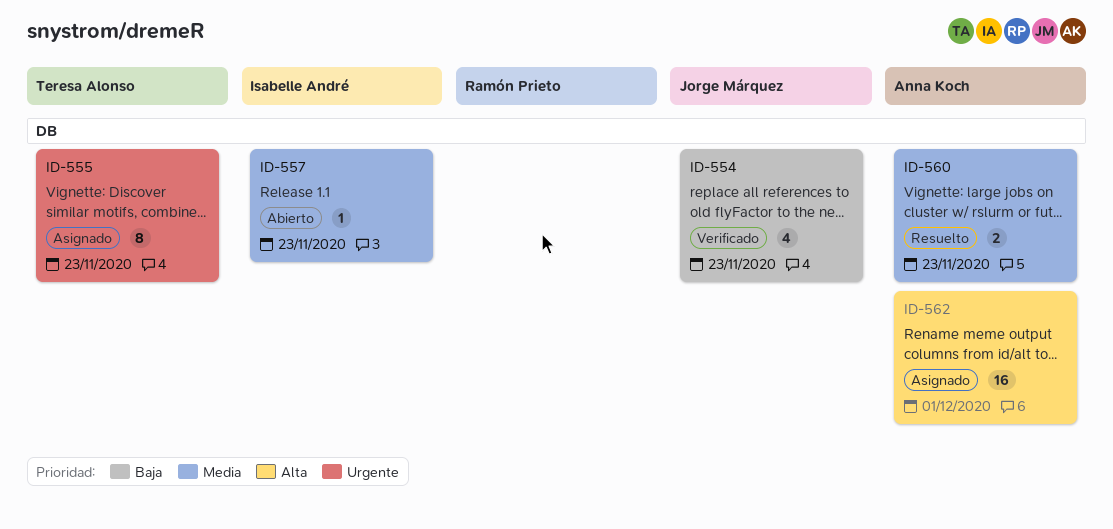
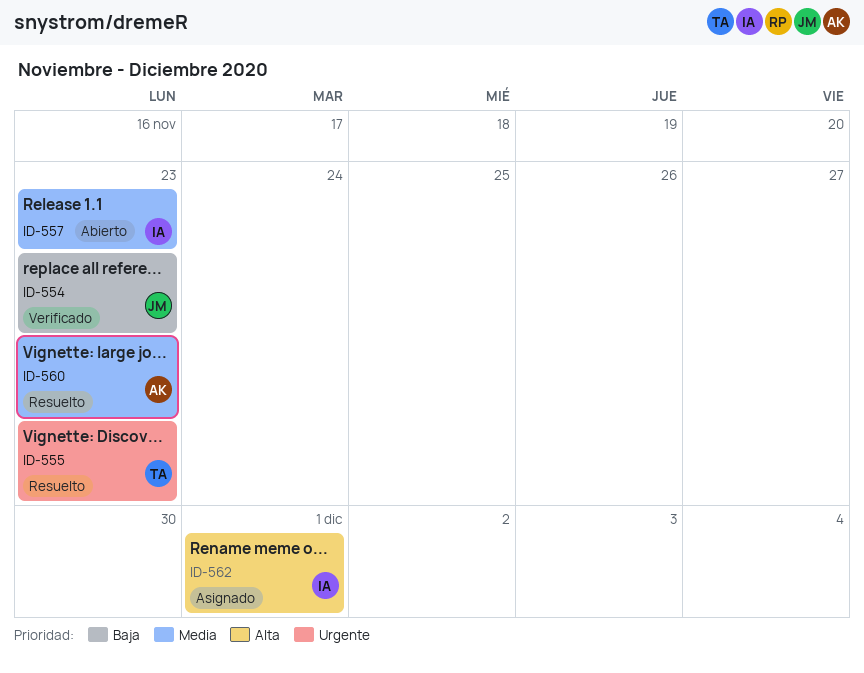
ID-555, status: Asignado -> Resuelto
ID-562, owner: Anna Koch -> Isabelle André

